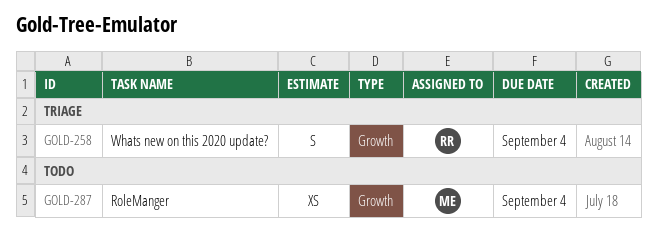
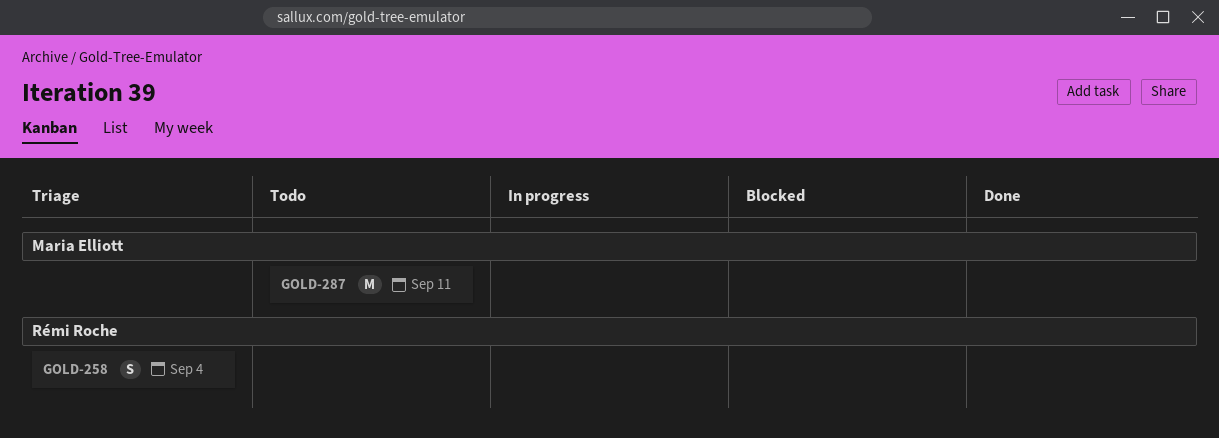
GOLD-287, estimate: XS -> M
GOLD-287, due: Sep 4 -> Sep 11

